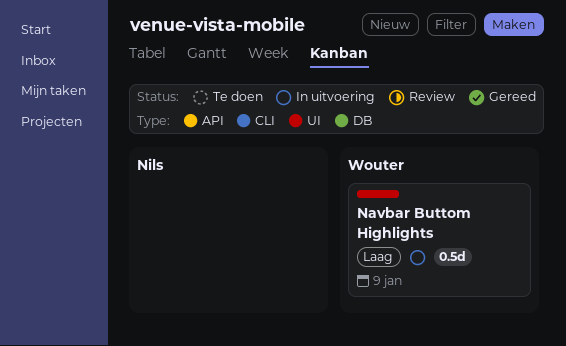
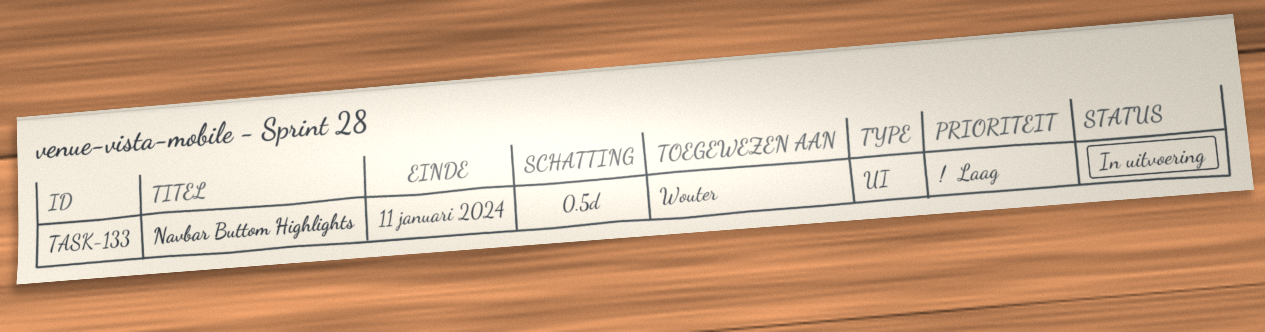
Navbar Buttom Highlights, due: Jan 9 -> Jan 11

